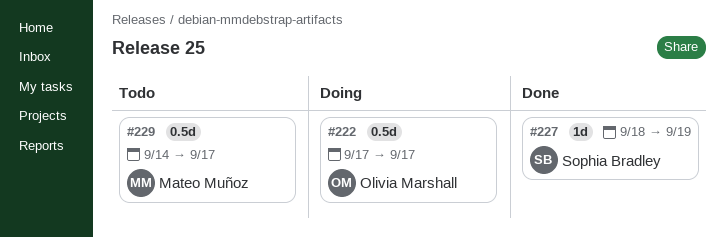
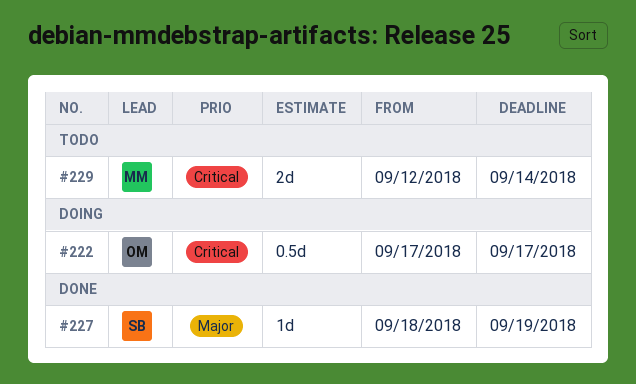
#229, estimate: 0.5d -> 2d
#229, start: Sep 14 -> Sep 12
#229, due: Sep 17 -> Sep 14

